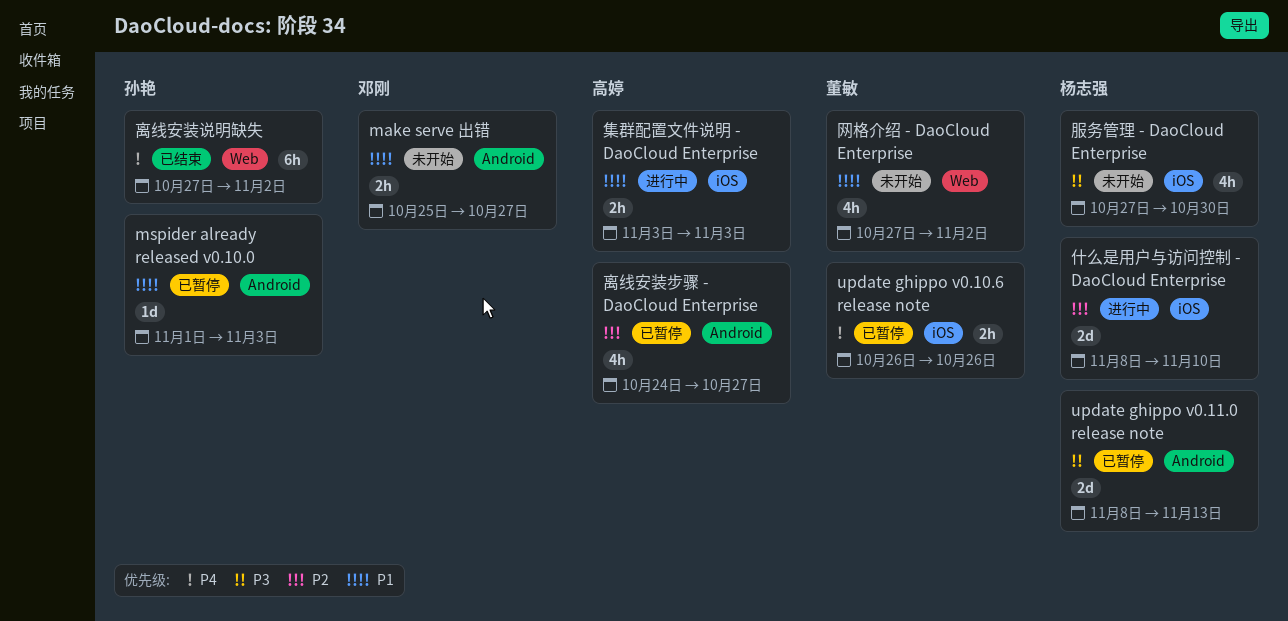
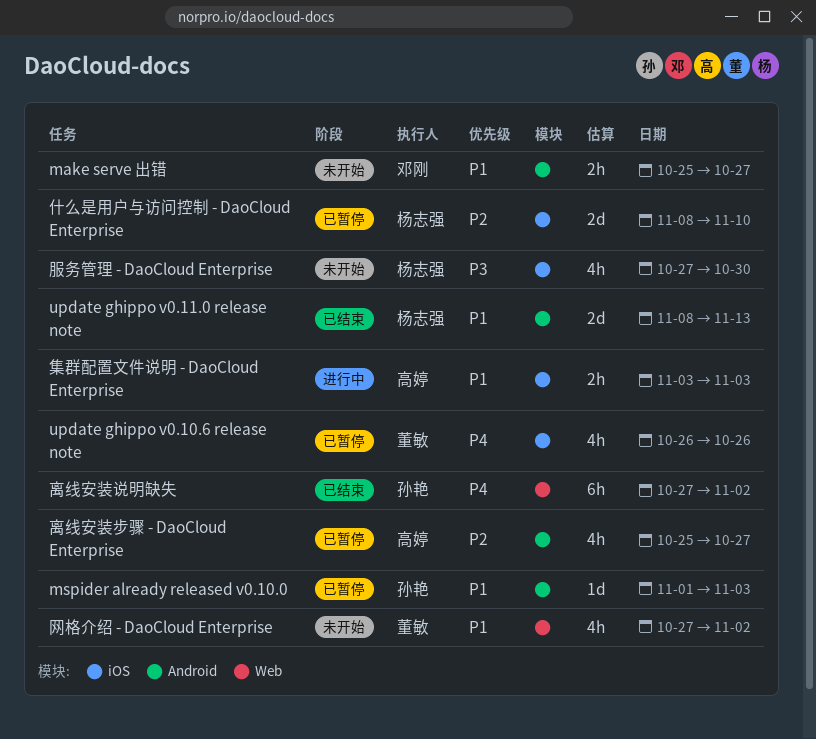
update ghippo v0.10.6 release note, estimate: 2h -> 4h
update ghippo v0.11.0 release note, status: 已暂停 -> 已结束
update ghippo v0.11.0 release note, priority: P3 -> P1
什么是用户与访问控制 - DaoCloud Enterprise, status: 进行中 -> 已暂停
离线安装步骤 - DaoCloud Enterprise, start: Oct 24 -> Oct 25

